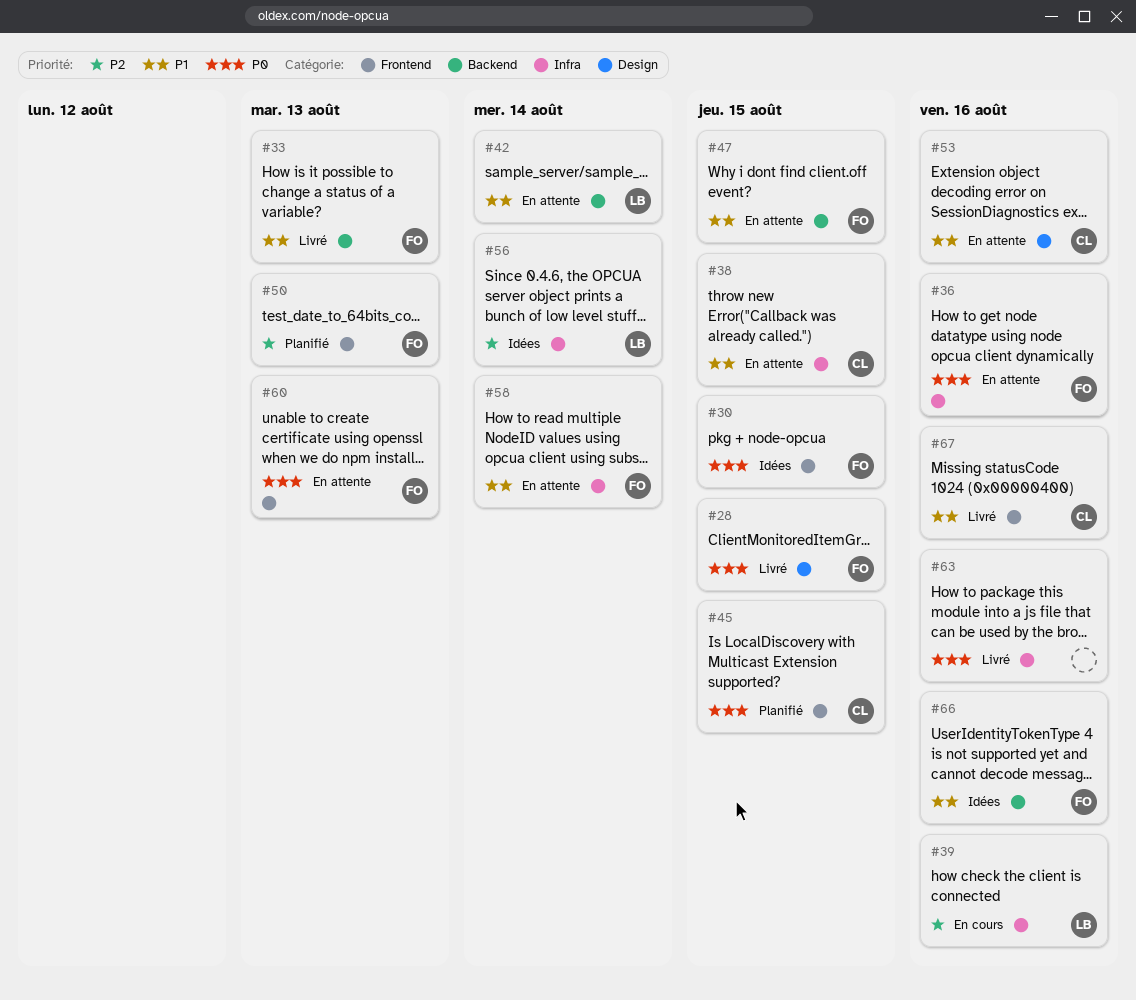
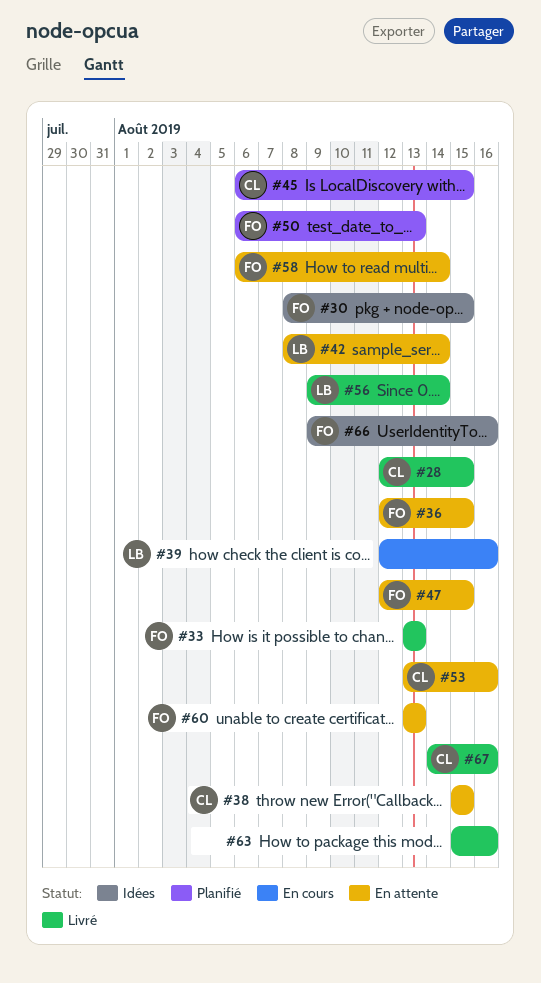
#28, owner: FO -> CL
#36, due: Aug 16 -> Aug 15
#56, status: Idées -> Livré

